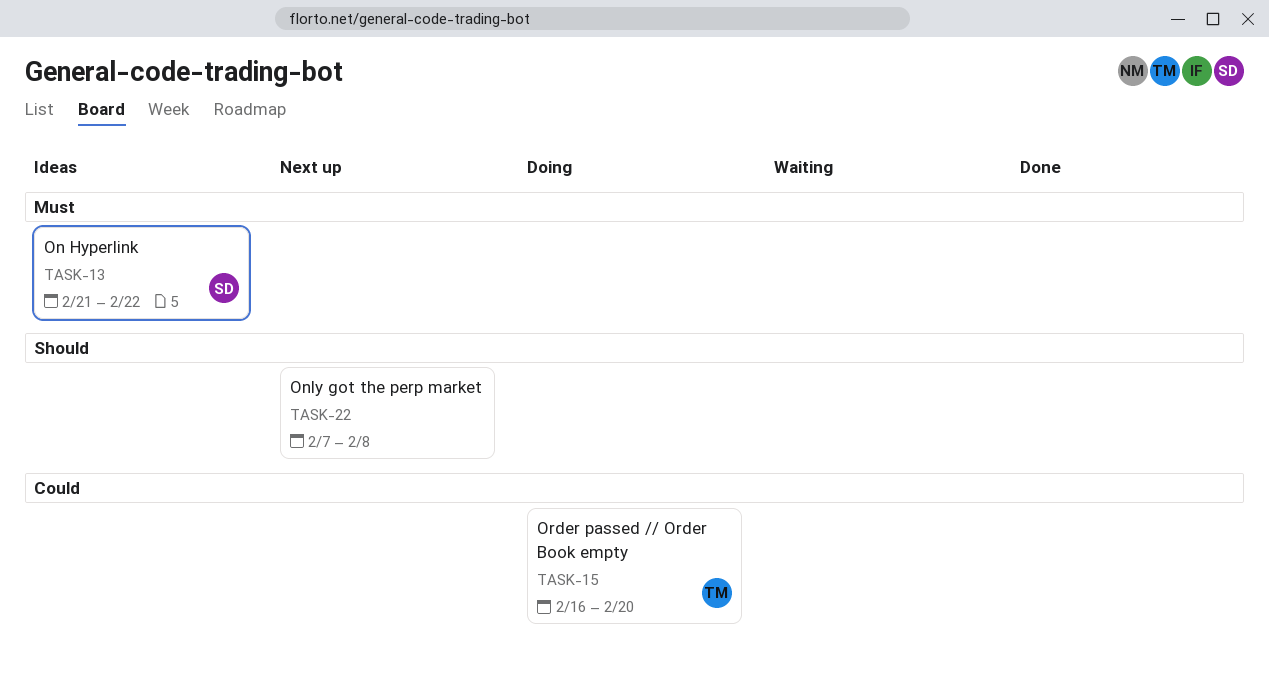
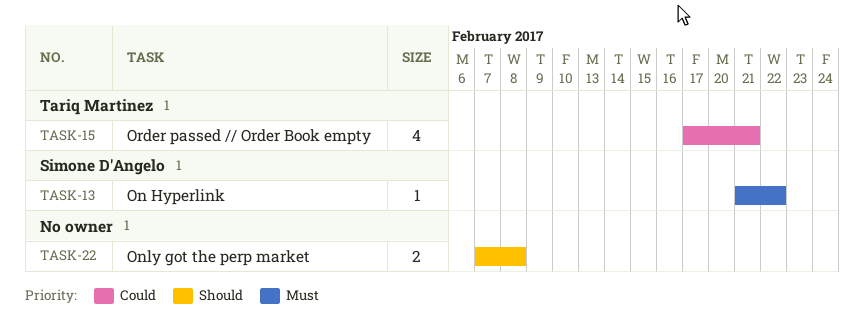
TASK-15, start: Feb 16 -> Feb 17
TASK-15, due: Feb 20 -> Feb 21

